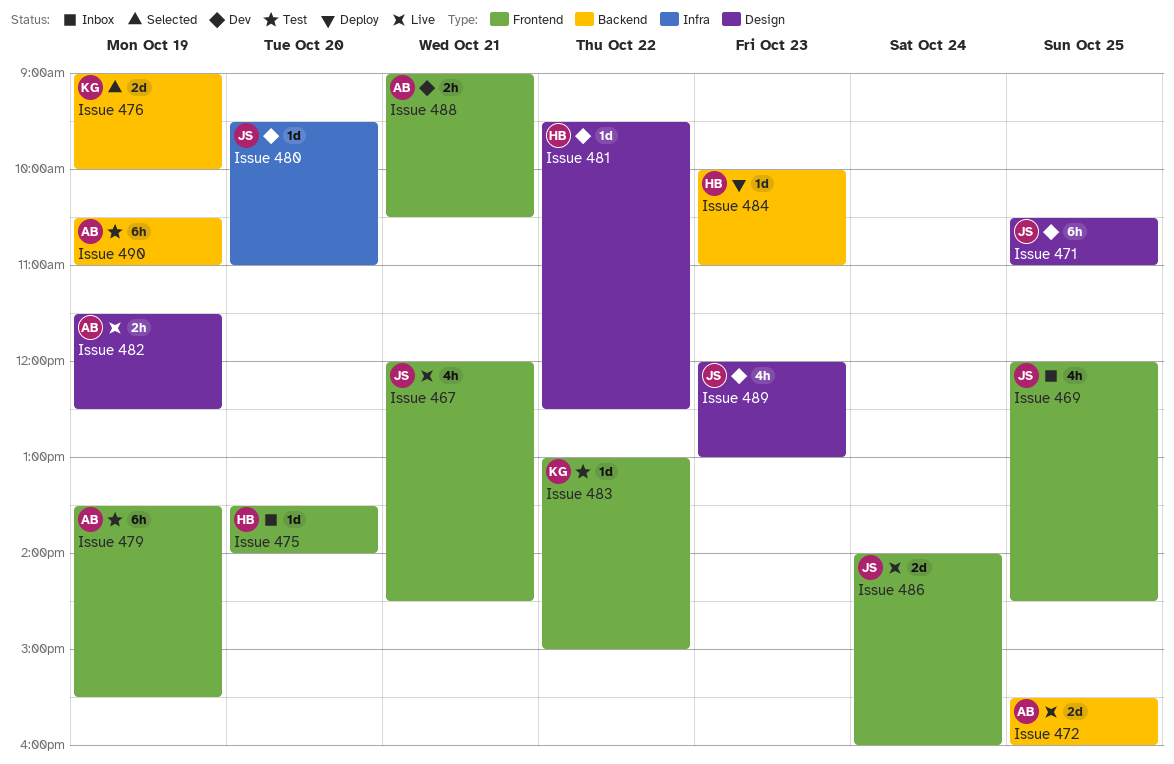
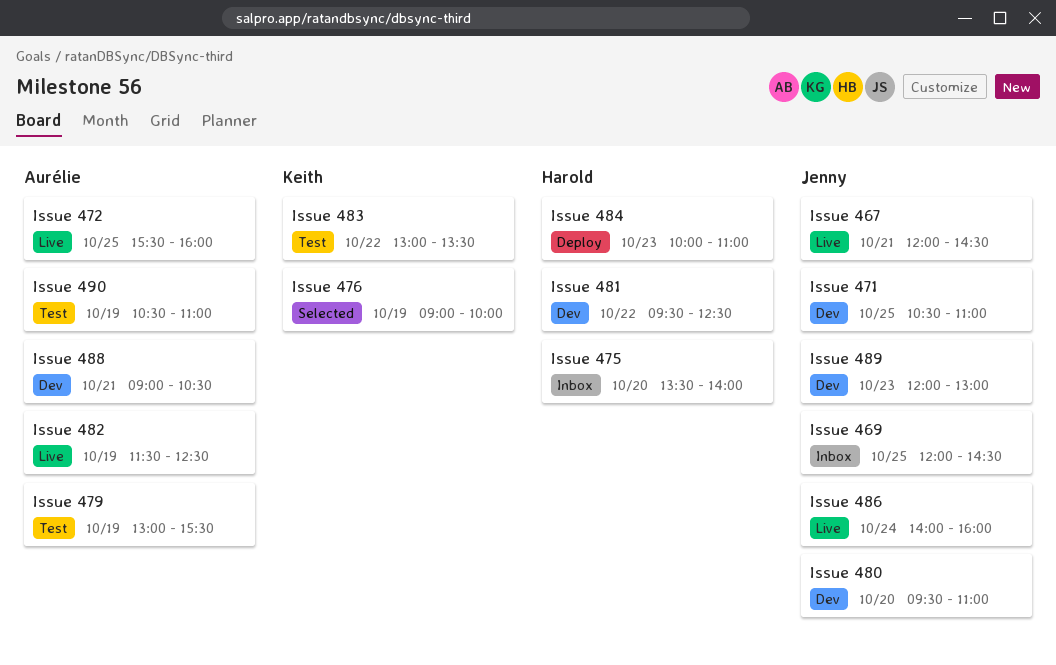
Issue 479, begins: 13:30 -> 13:00
Issue 483, ends: 15:00 -> 13:30

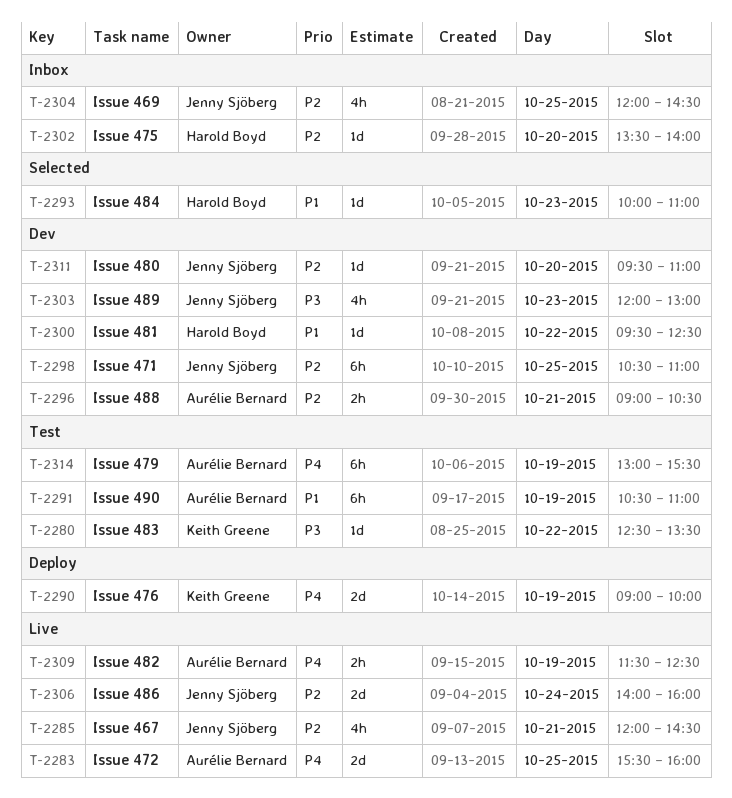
Issue 476, status: Selected -> Deploy
Issue 483, begins: 13:00 -> 12:30
Issue 484, status: Deploy -> Selected

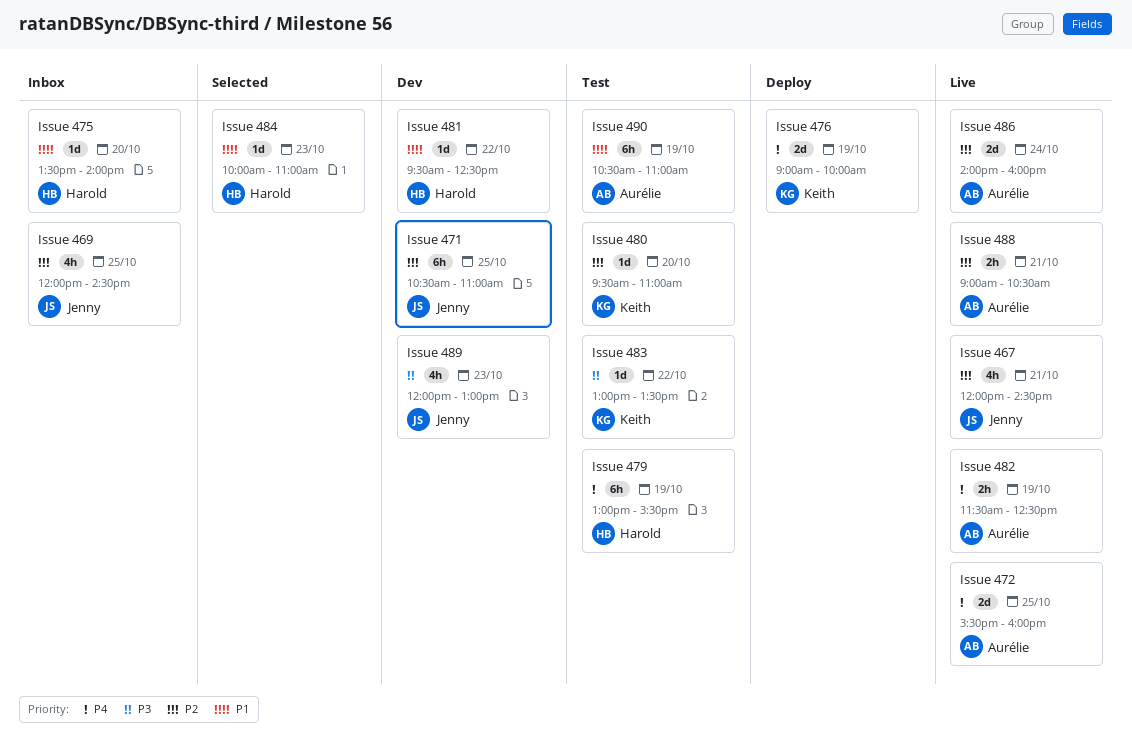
Issue 475, priority: P2 -> P1
Issue 479, owner: Aurélie Bernard -> Harold Boyd
Issue 480, status: Dev -> Test
Issue 480, owner: Jenny Sjöberg -> Keith Greene
Issue 483, begins: 12:30 -> 13:00
Issue 486, owner: Jenny Sjöberg -> Aurélie Bernard
Issue 488, status: Dev -> Live

